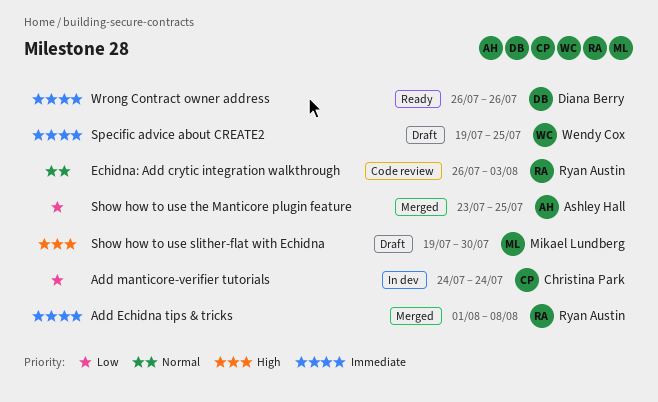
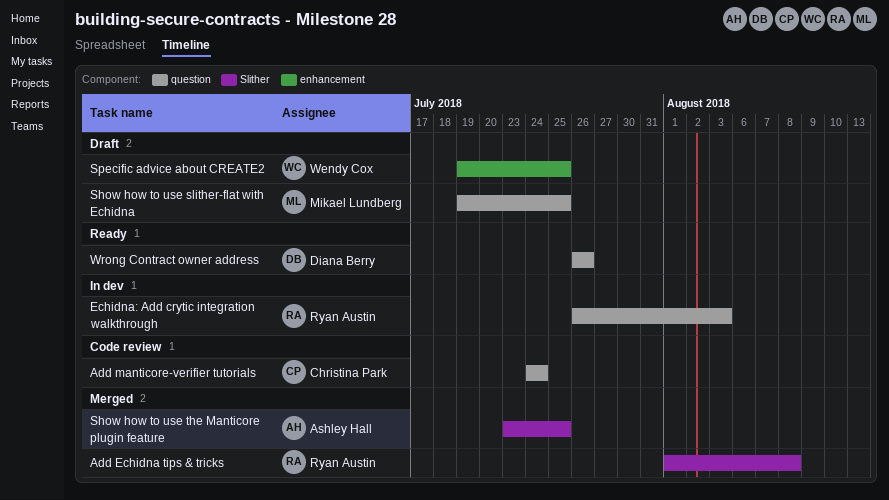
Add manticore-verifier tutorials, status: In dev -> Code review
Echidna: Add crytic integration walkthrough, status: Code review -> In dev
Show how to use slither-flat with Echidna, due: Jul 30 -> Jul 25

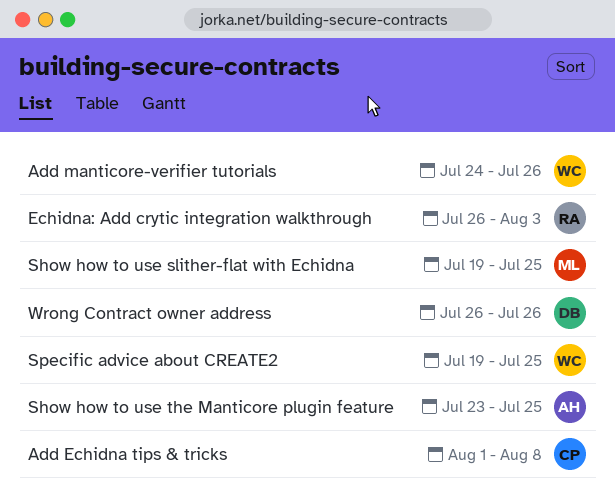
Add Echidna tips & tricks, owner: Ryan Austin -> Christina Park
Add manticore-verifier tutorials, owner: Christina Park -> Wendy Cox
Add manticore-verifier tutorials, due: Jul 24 -> Jul 26

